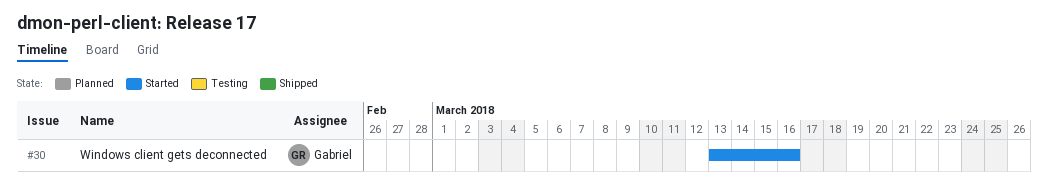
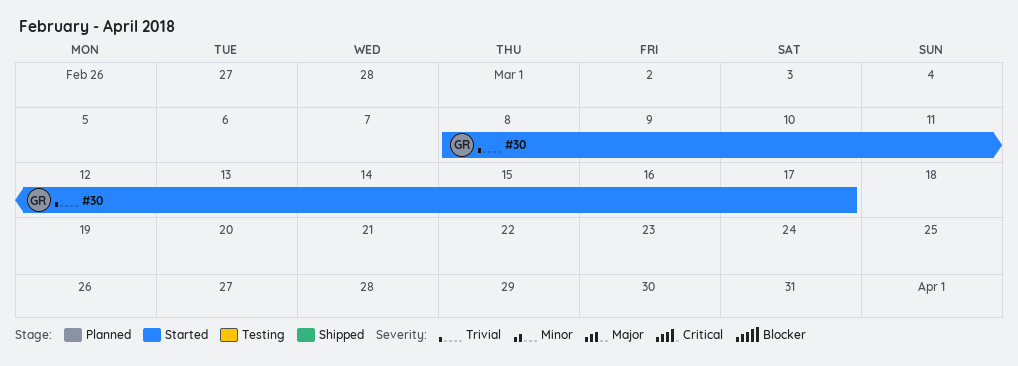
#30, start: Mar 13 -> Mar 8
#30, due: Mar 16 -> Mar 17

